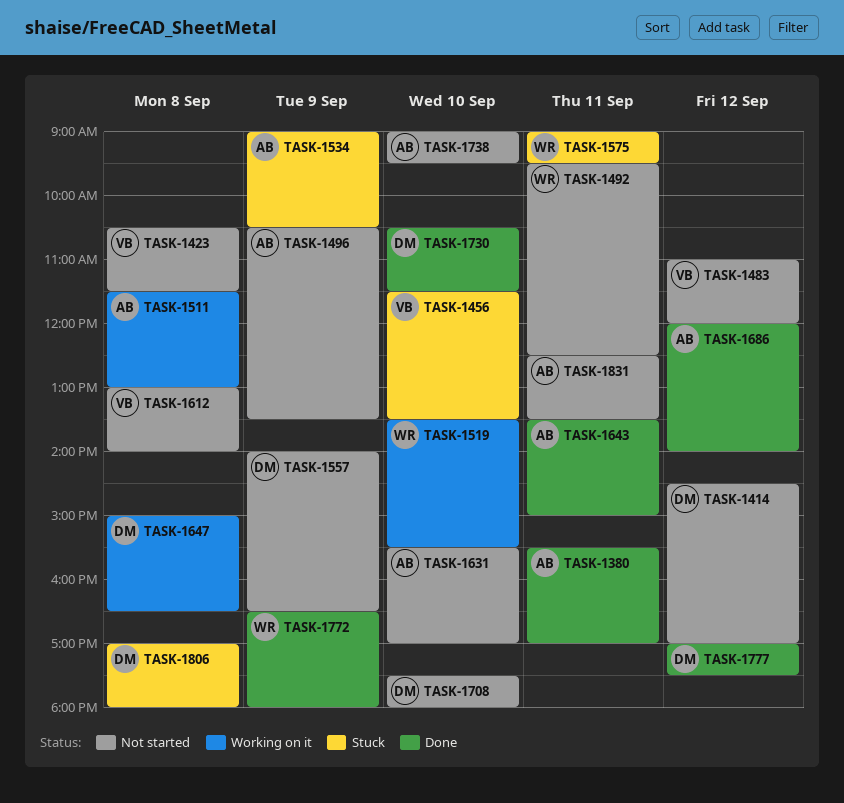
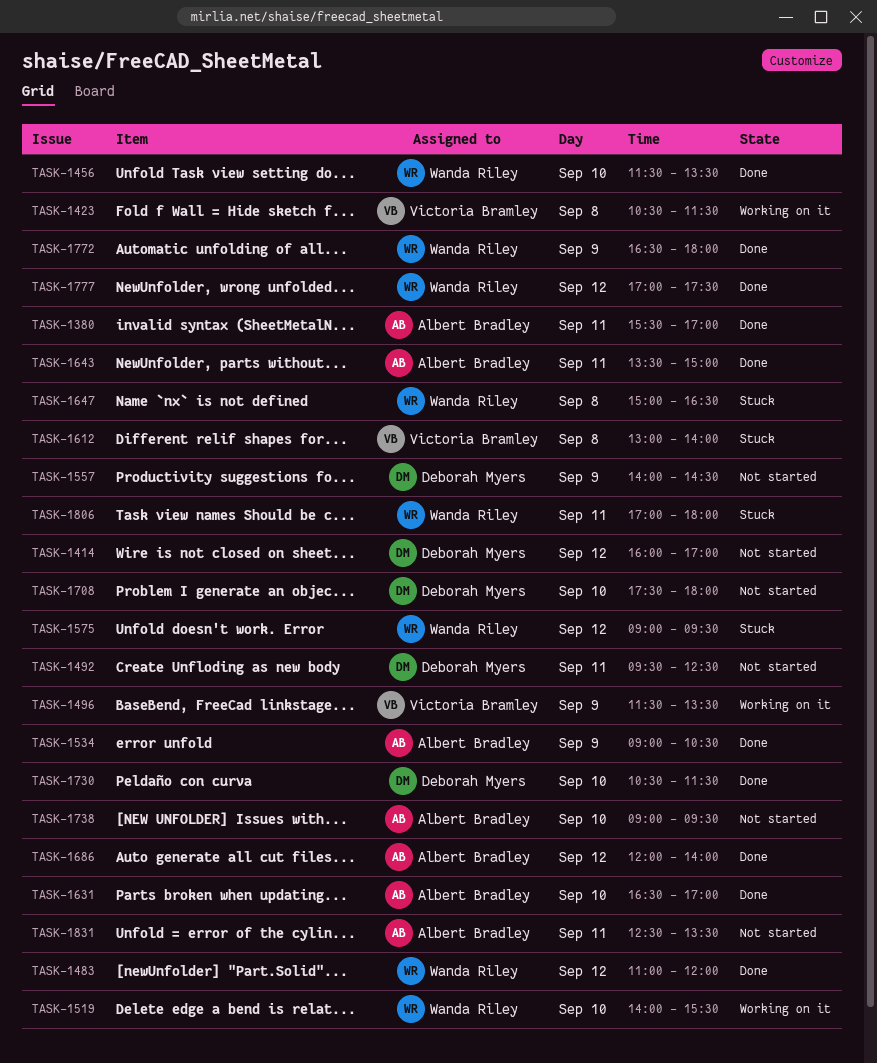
TASK-1414, begins: 14:30 -> 16:00
TASK-1423, status: Not started -> Working on it
TASK-1456, status: Stuck -> Done
TASK-1456, owner: Victoria Bramley -> Wanda Riley
TASK-1483, status: Not started -> Done
TASK-1483, owner: Victoria Bramley -> Wanda Riley
TASK-1492, owner: Wanda Riley -> Deborah Myers
TASK-1496, status: Not started -> Working on it
TASK-1496, owner: Albert Bradley -> Victoria Bramley
TASK-1496, begins: 10:30 -> 11:30
TASK-1511: present -> none
TASK-1519, begins: 13:30 -> 14:00
TASK-1534, status: Stuck -> Done
TASK-1557, ends: 16:30 -> 14:30
TASK-1575, day: Sep 11 -> Sep 12
TASK-1612, status: Not started -> Stuck
TASK-1631, status: Not started -> Done
TASK-1631, begins: 15:30 -> 16:30
TASK-1647, status: Working on it -> Stuck
TASK-1647, owner: Deborah Myers -> Wanda Riley
TASK-1777, owner: Deborah Myers -> Wanda Riley
TASK-1806, owner: Deborah Myers -> Wanda Riley
TASK-1806, day: Sep 8 -> Sep 11

